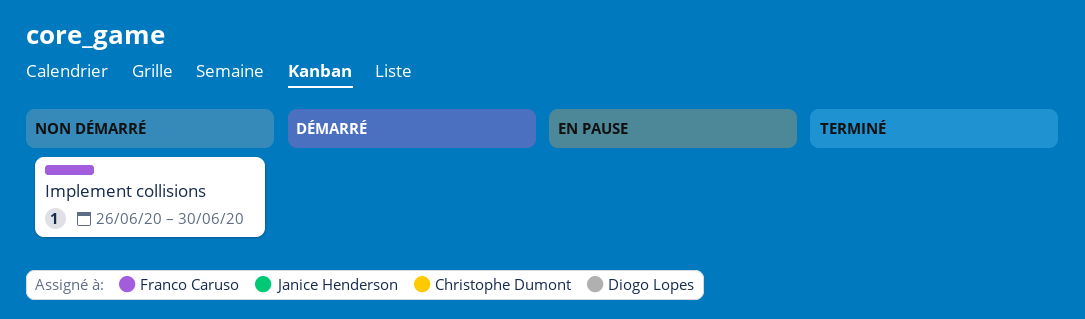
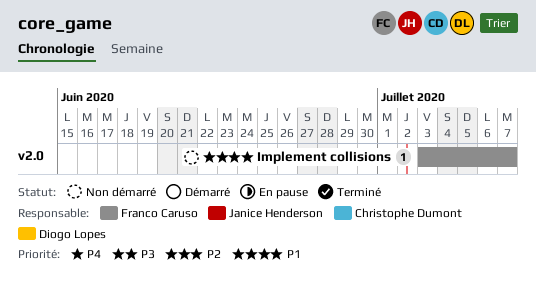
Implement collisions, start: Jun 26 -> Jul 3
Implement collisions, due: Jun 30 -> Jul 7

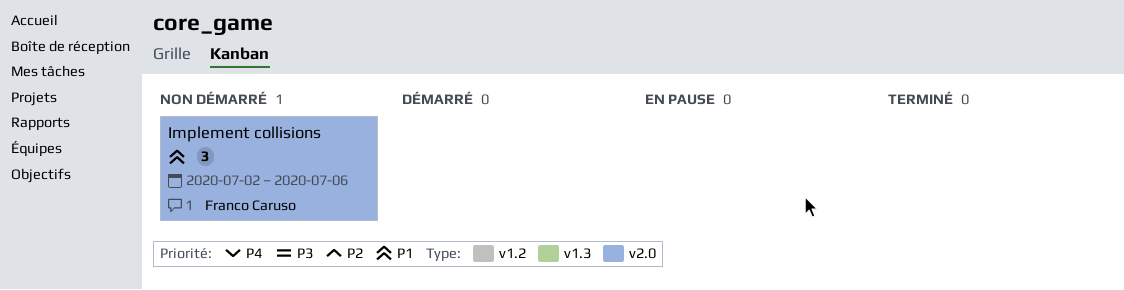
Implement collisions, estimate: 1 -> 3
Implement collisions, start: Jul 3 -> Jul 2
Implement collisions, due: Jul 7 -> Jul 6

